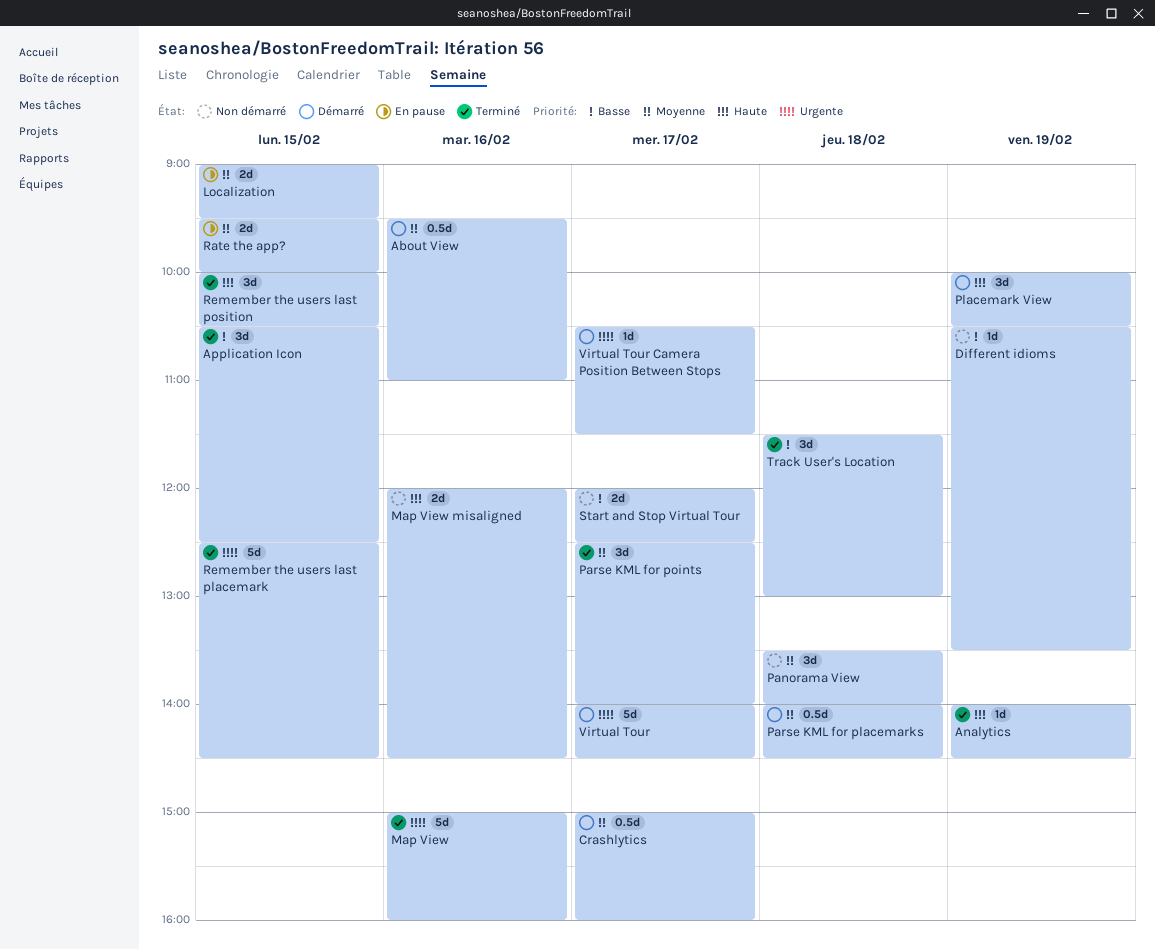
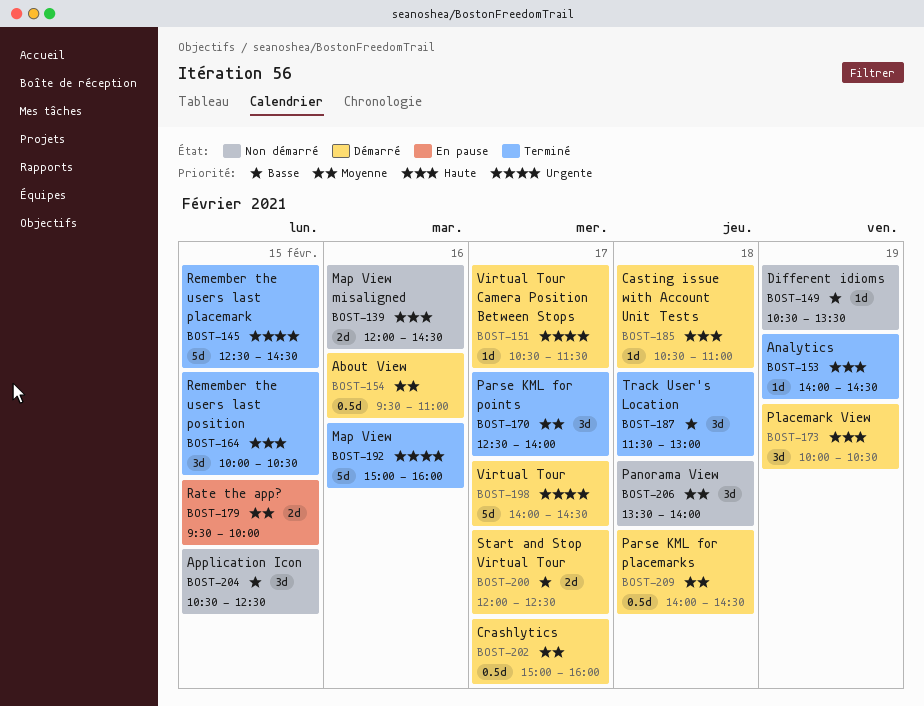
Application Icon, status: Terminé -> Non démarré
Casting issue with Account Unit Tests: none -> present
Localization: present -> none
Start and Stop Virtual Tour, status: Non démarré -> Démarré

